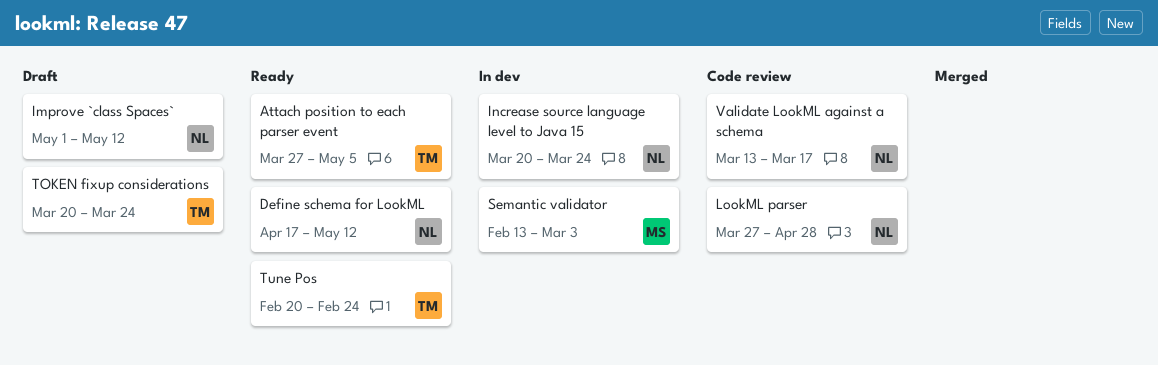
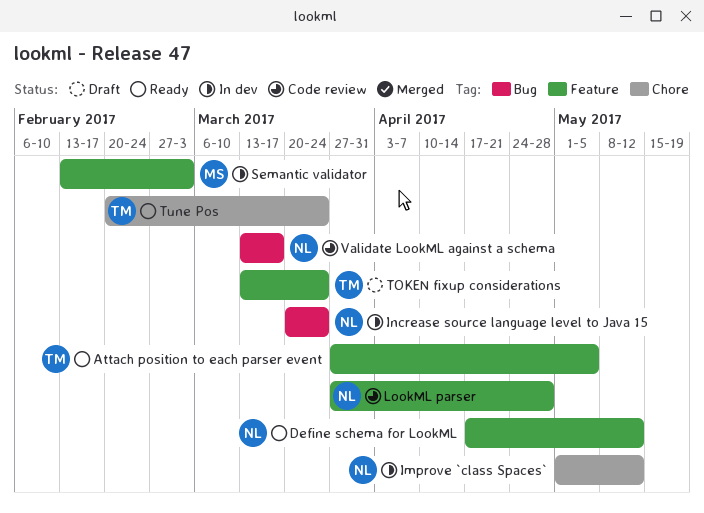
Improve `class Spaces`, status: Draft -> In dev
TOKEN fixup considerations, start: Mar 20 -> Mar 13
Tune Pos, due: Feb 24 -> Mar 24

